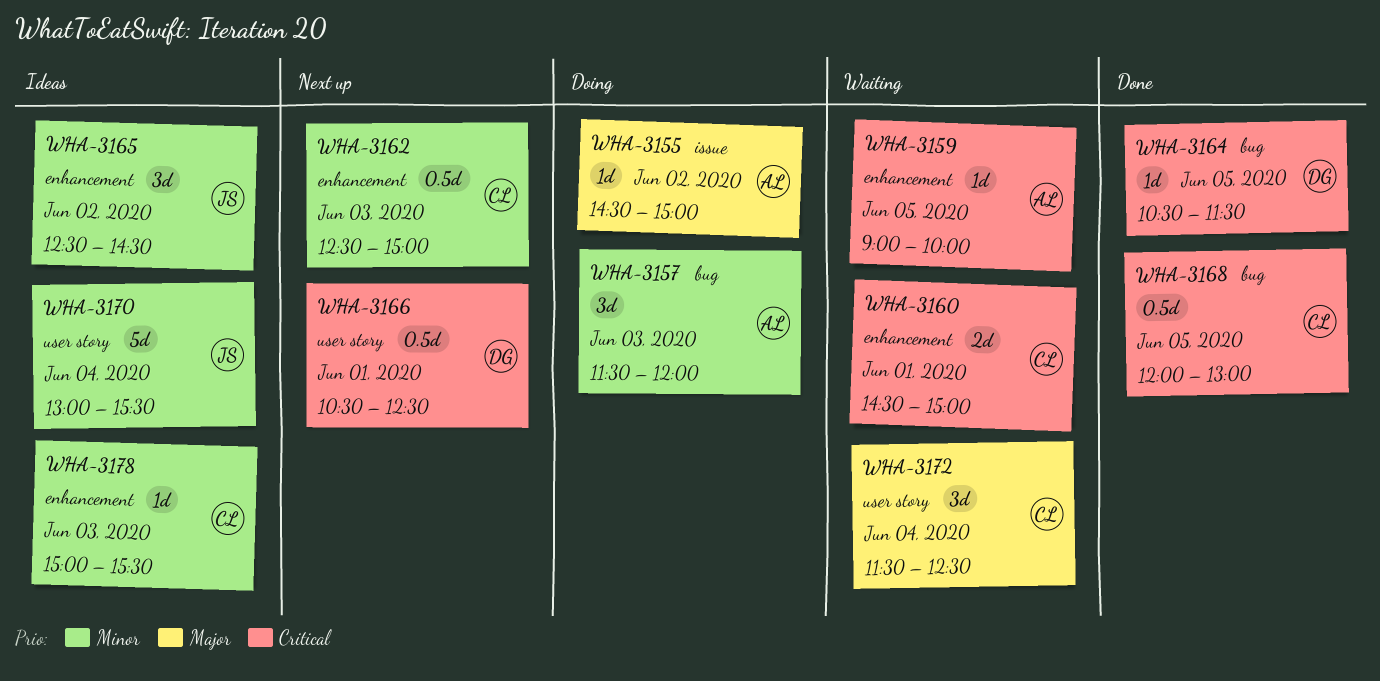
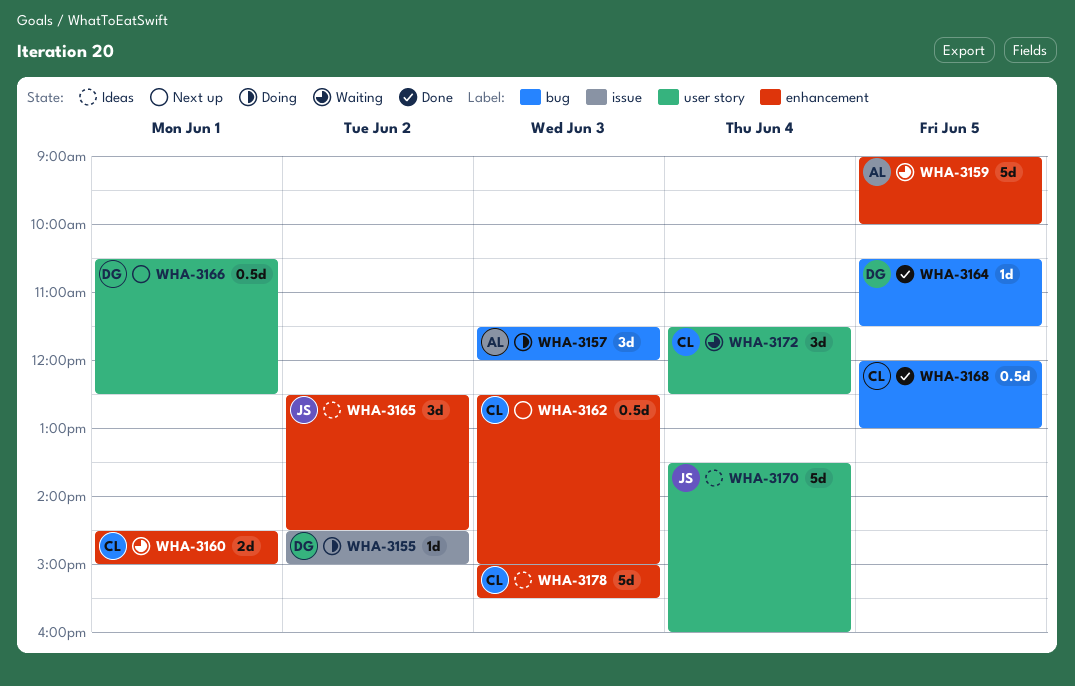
WHA-3155, owner: AL -> DG
WHA-3159, estimate: 1d -> 5d
WHA-3170, begins: 13:00 -> 13:30
WHA-3170, ends: 15:30 -> 16:00
WHA-3178, estimate: 1d -> 5d

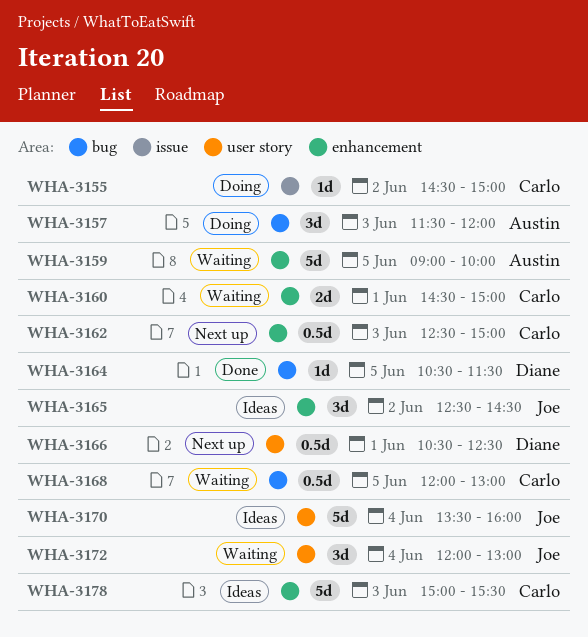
WHA-3155, owner: Diane -> Carlo
WHA-3168, status: Done -> Waiting
WHA-3172, owner: Carlo -> Joe
WHA-3172, begins: 11:30 -> 12:00
WHA-3172, ends: 12:30 -> 13:00

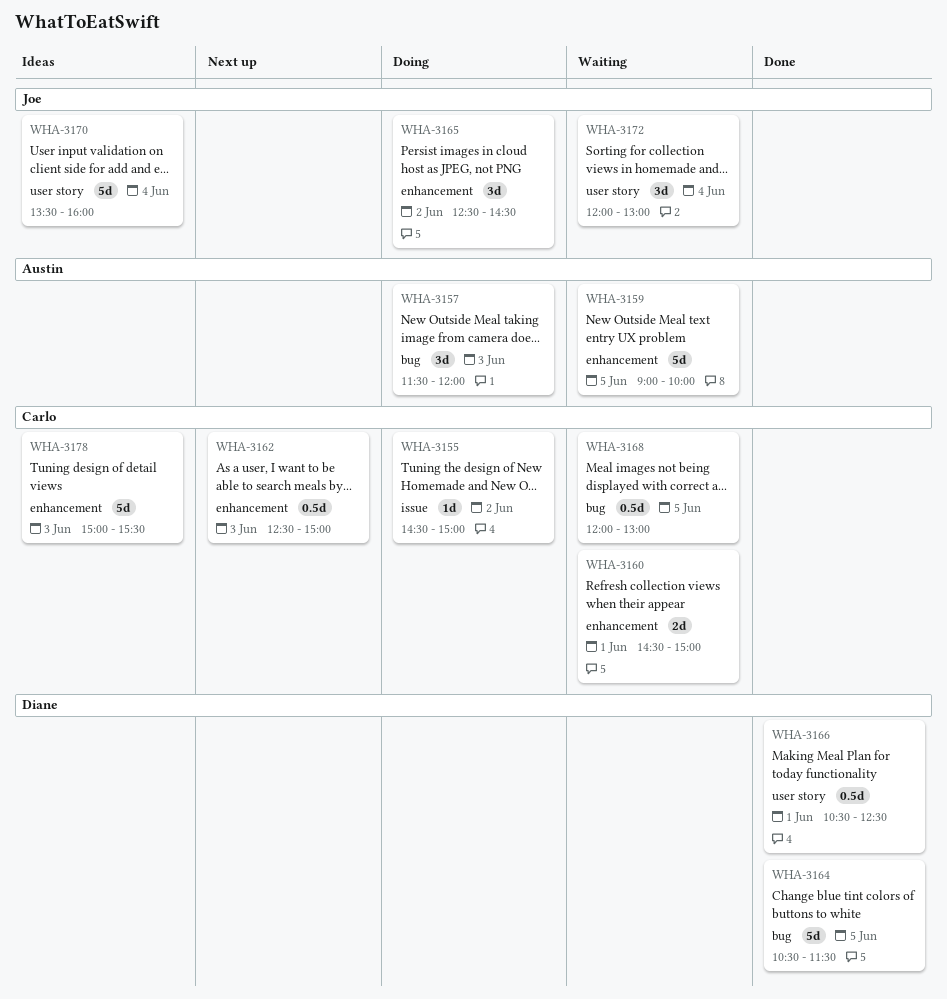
WHA-3164, estimate: 1d -> 5d
WHA-3165, status: Ideas -> Doing
WHA-3166, status: Next up -> Done

